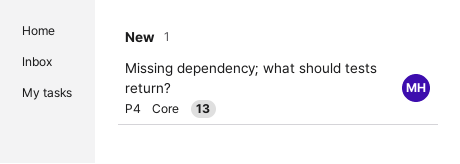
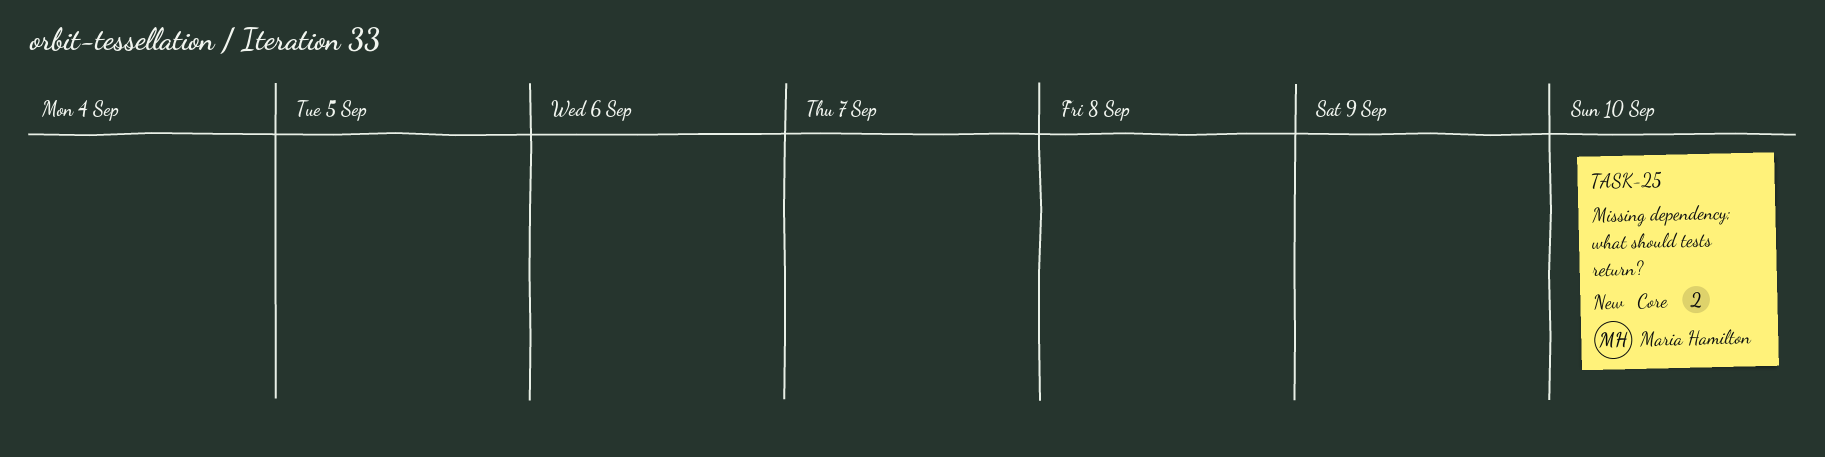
Missing dependency; what should tests return?, estimate: 13 -> 2

